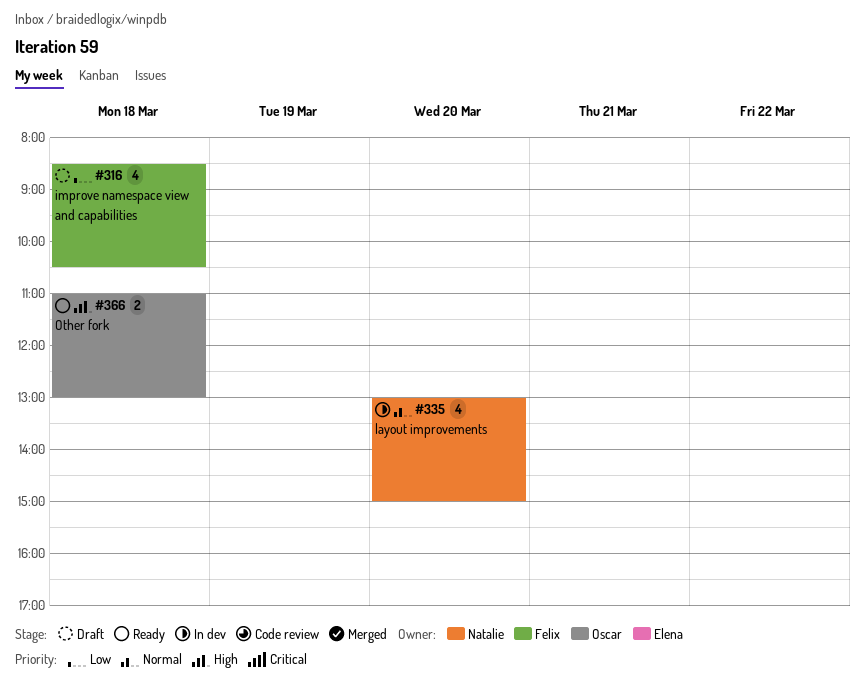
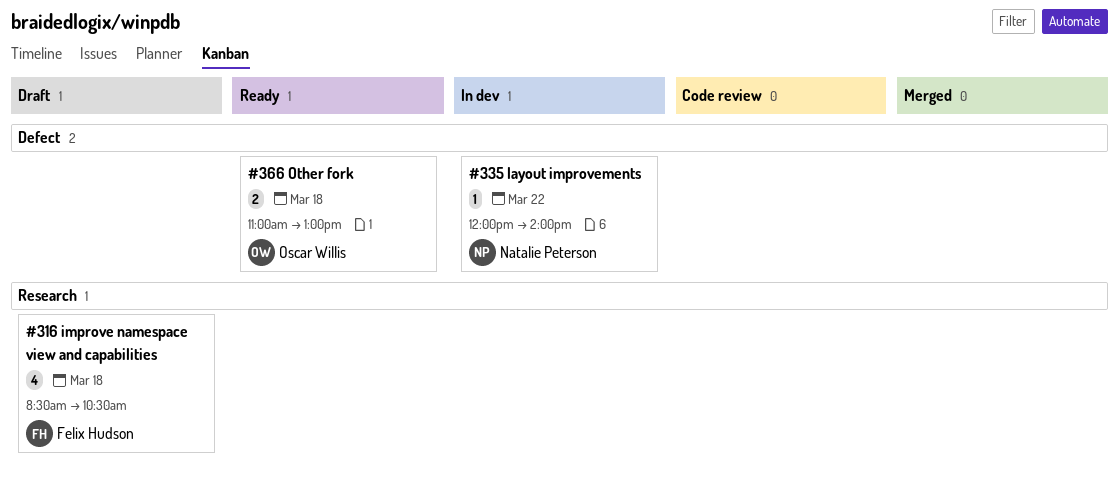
#335, estimate: 4 -> 1
#335, day: Mar 20 -> Mar 22
#335, begins: 13:00 -> 12:00
#335, ends: 15:00 -> 14:00

